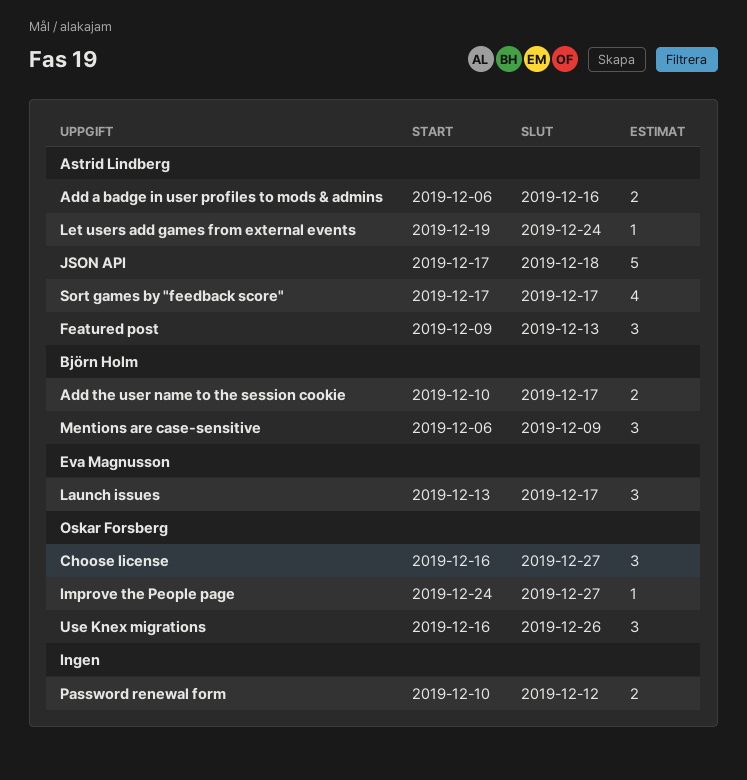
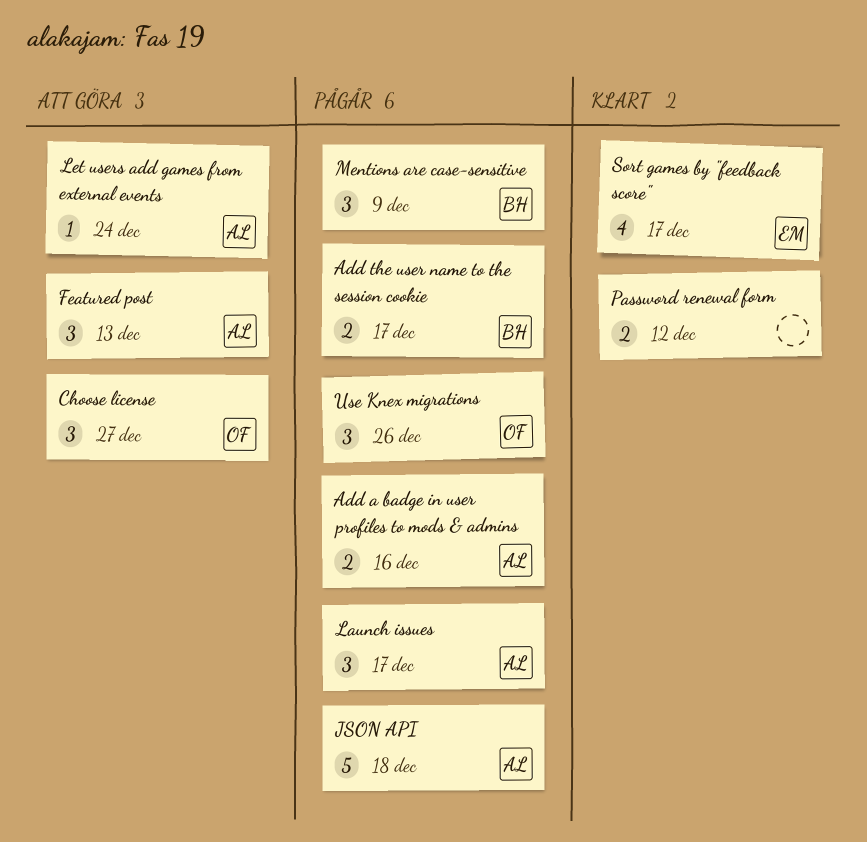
Improve the People page: present -> none
Launch issues, owner: Eva Magnusson -> Astrid Lindberg
Sort games by "feedback score", owner: Astrid Lindberg -> Eva Magnusson

